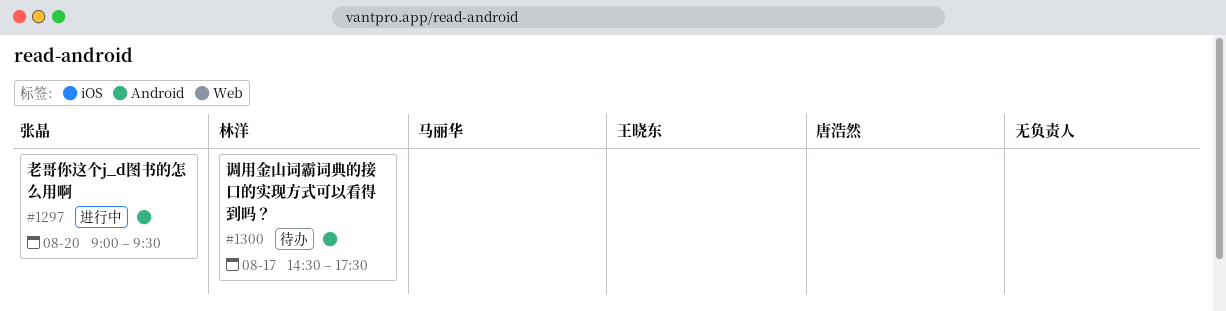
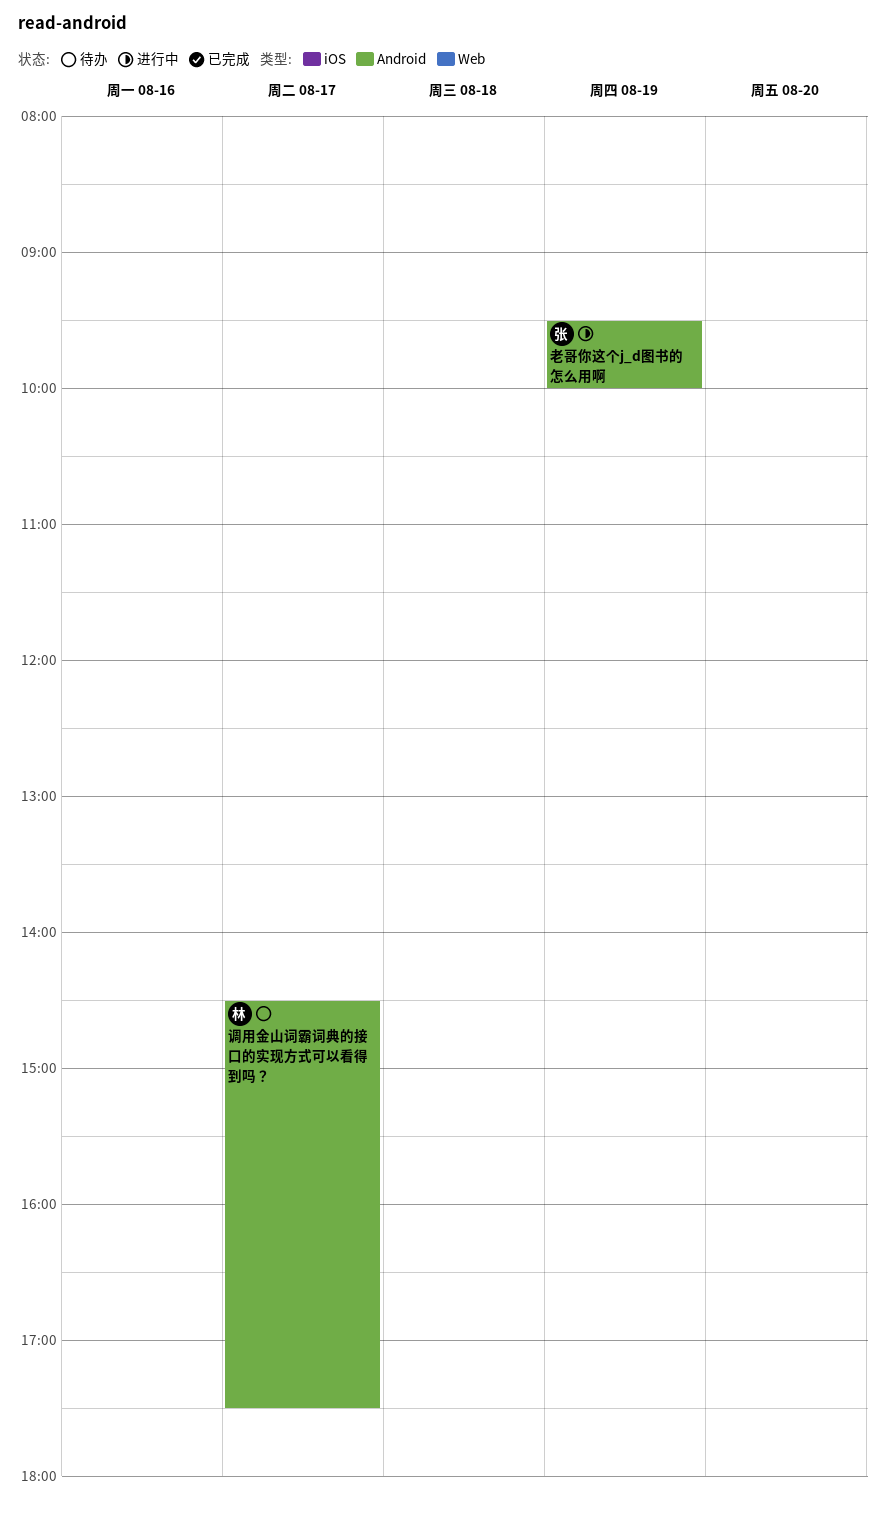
老哥你这个j_d图书的怎么用啊, day: Aug 20 -> Aug 19
老哥你这个j_d图书的怎么用啊, begins: 09:00 -> 09:30
老哥你这个j_d图书的怎么用啊, ends: 09:30 -> 10:00

